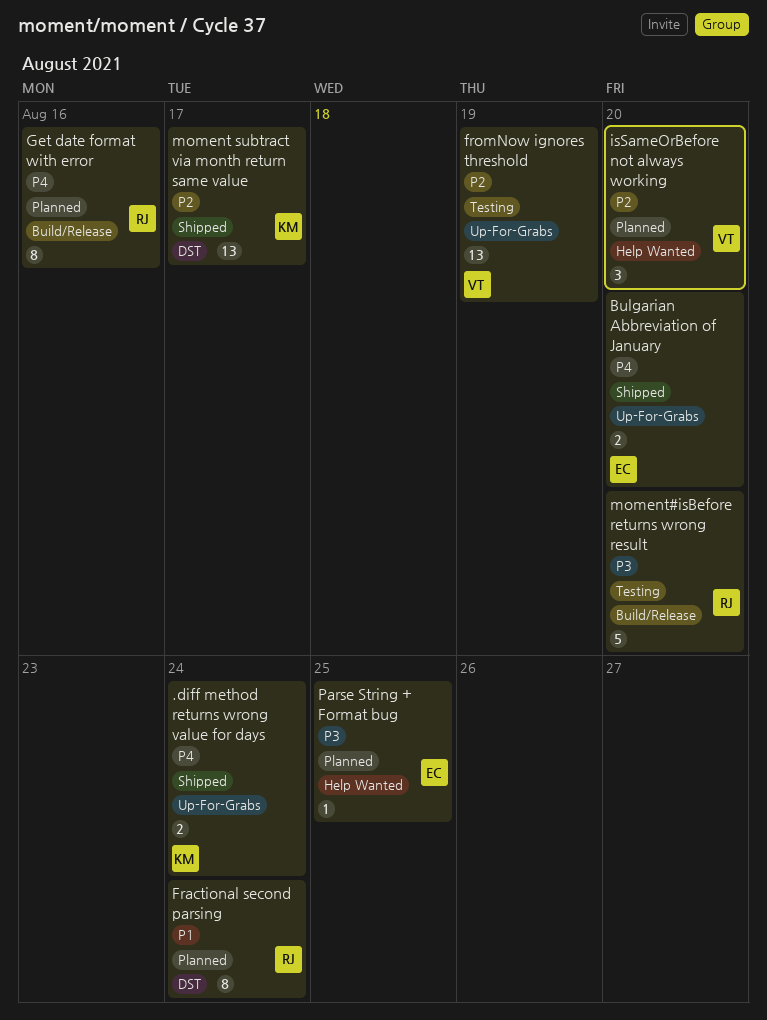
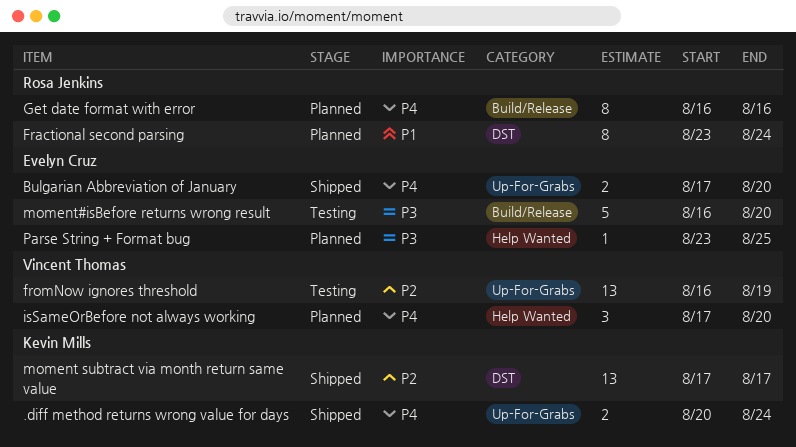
isSameOrBefore not always working, priority: P2 -> P4
moment#isBefore returns wrong result, owner: Rosa Jenkins -> Evelyn Cruz

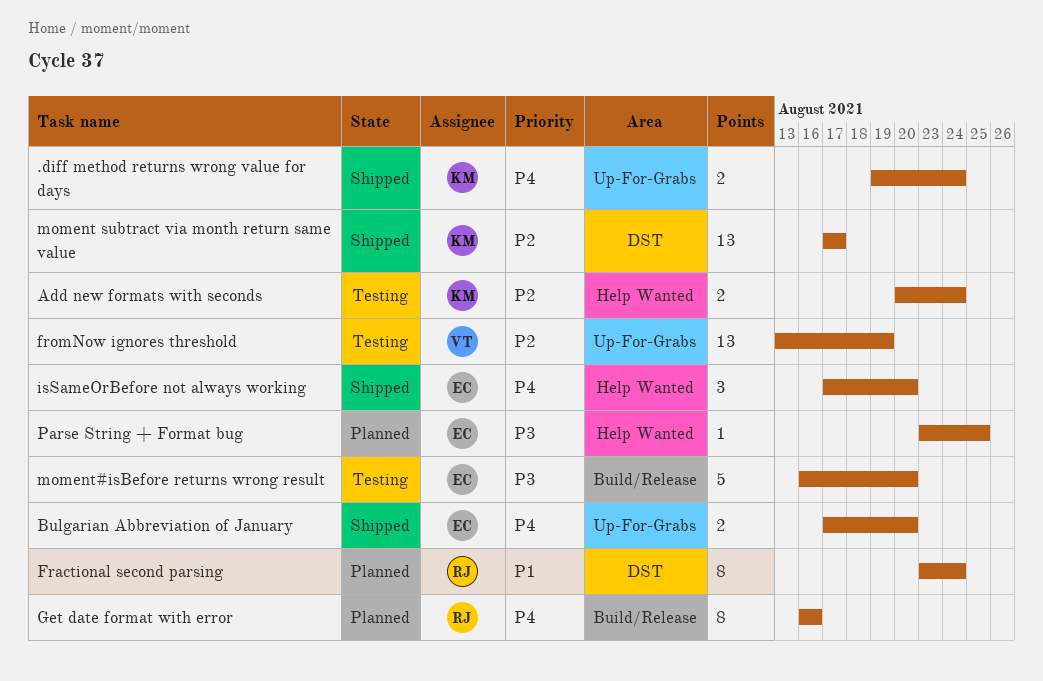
.diff method returns wrong value for days, start: Aug 20 -> Aug 19
Add new formats with seconds: none -> present
fromNow ignores threshold, start: Aug 16 -> Aug 13
isSameOrBefore not always working, status: Planned -> Shipped
isSameOrBefore not always working, owner: Vincent Thomas -> Evelyn Cruz

